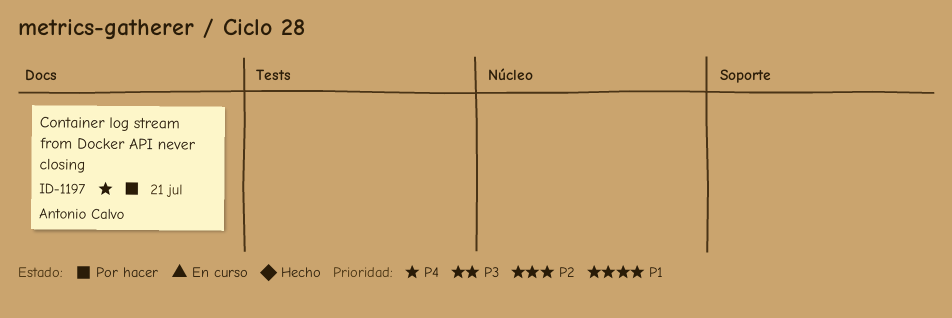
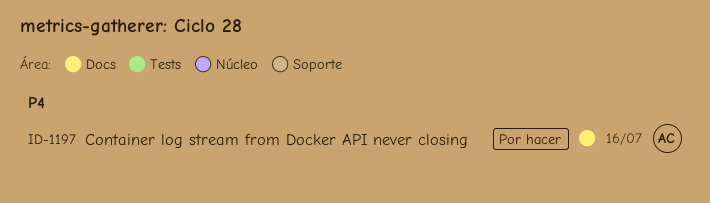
ID-1197, due: Jul 21 -> Jul 16

